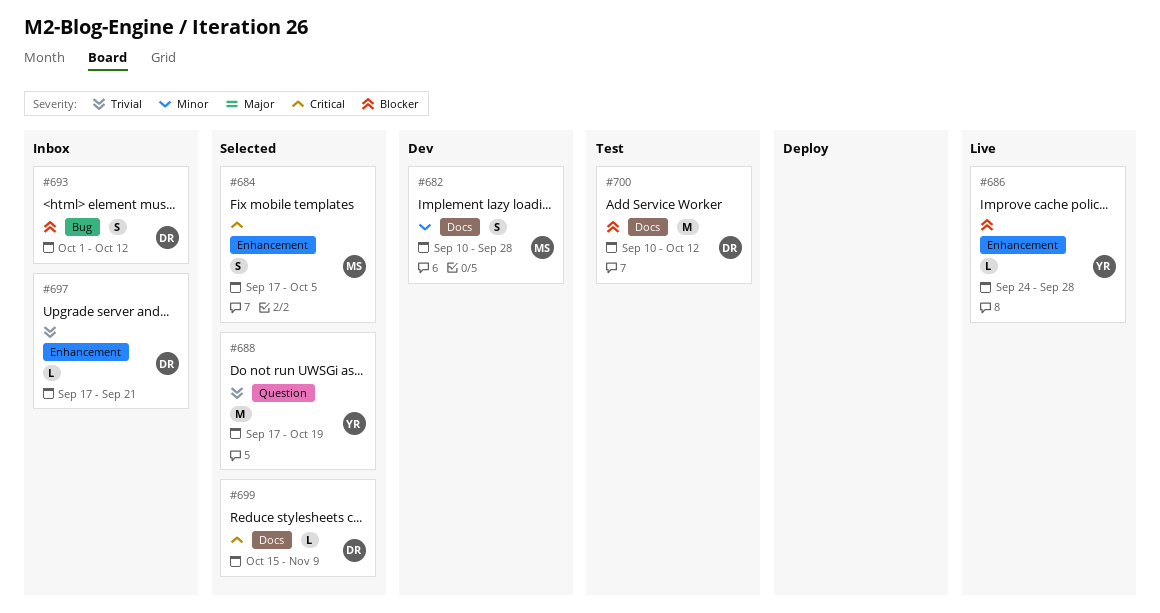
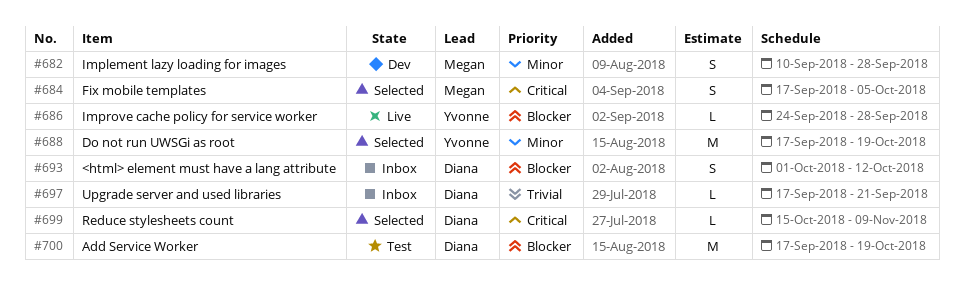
#688, priority: Trivial -> Minor
#700, start: Sep 10 -> Sep 17
#700, due: Oct 12 -> Oct 19

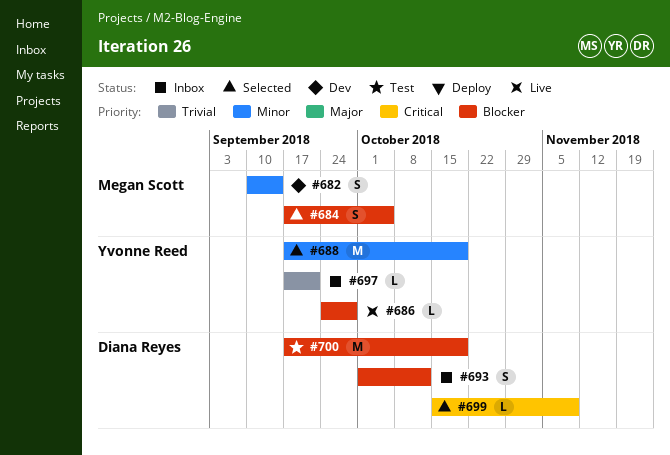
#682, due: Sep 28 -> Sep 14
#684, priority: Critical -> Blocker
#697, owner: Diana Reyes -> Yvonne Reed

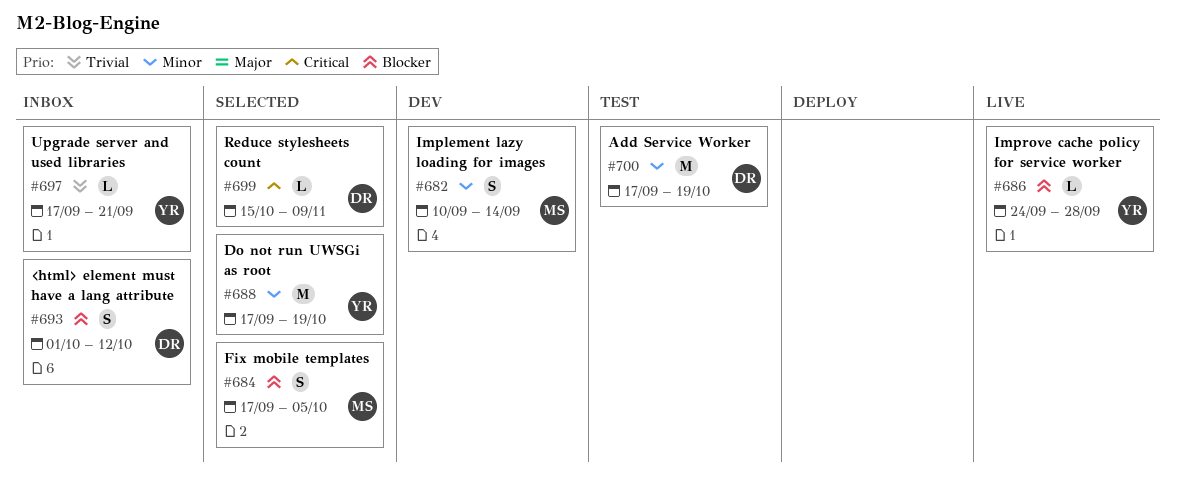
#700, priority: Blocker -> Minor

